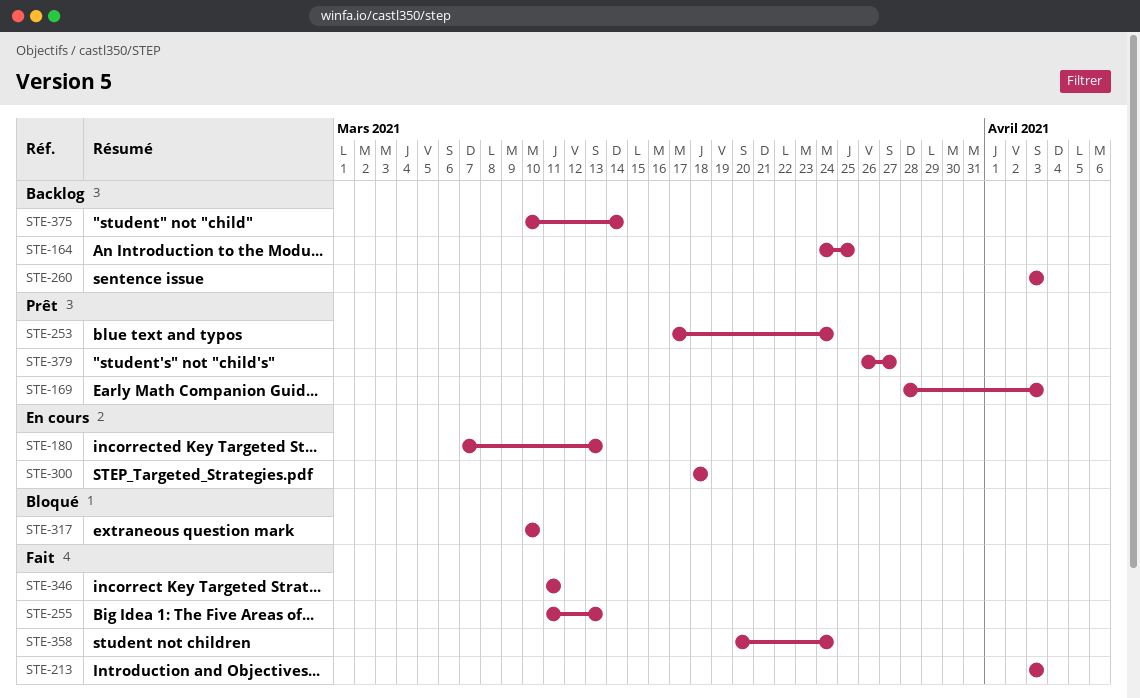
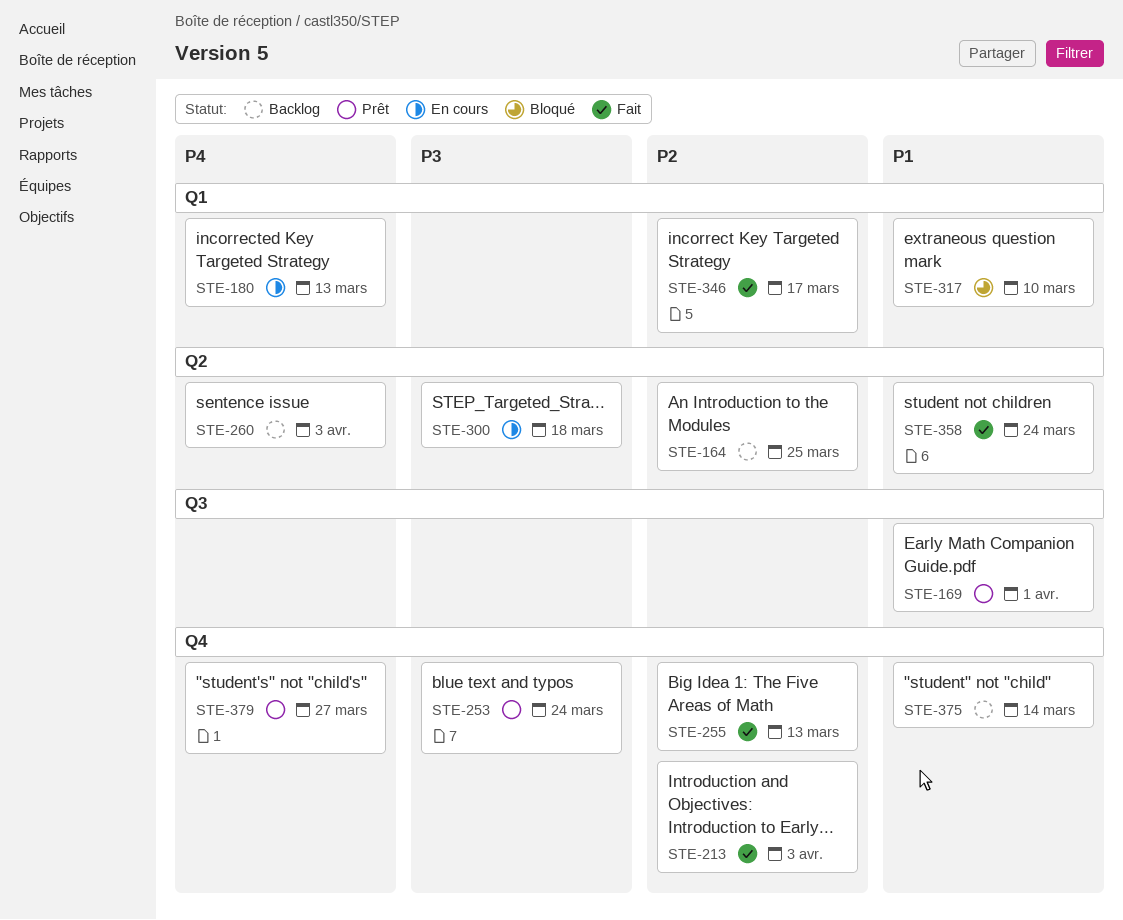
STE-169, due: Apr 3 -> Apr 1
STE-346, due: Mar 11 -> Mar 17

